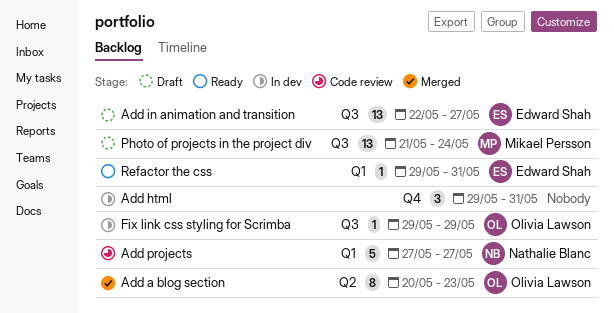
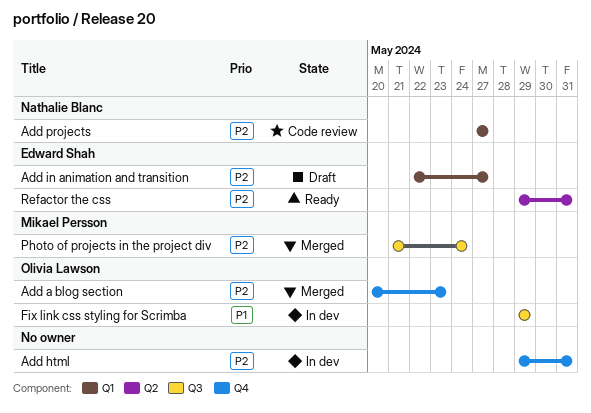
Add a blog section, label: Q2 -> Q4
Add in animation and transition, label: Q3 -> Q1
Photo of projects in the project div, status: Draft -> Merged
Refactor the css, label: Q1 -> Q2

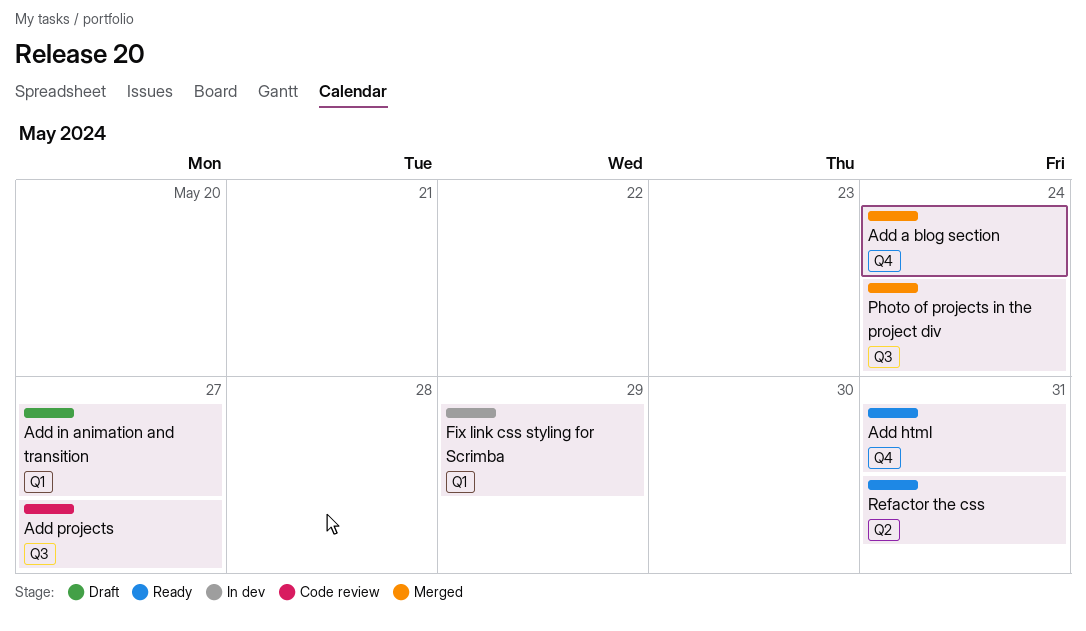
Add a blog section, due: May 23 -> May 24
Add html, status: In dev -> Ready
Add projects, label: Q1 -> Q3
Fix link css styling for Scrimba, label: Q3 -> Q1

